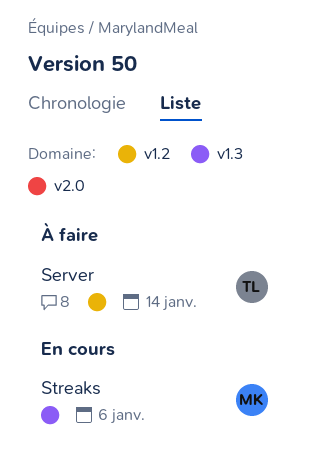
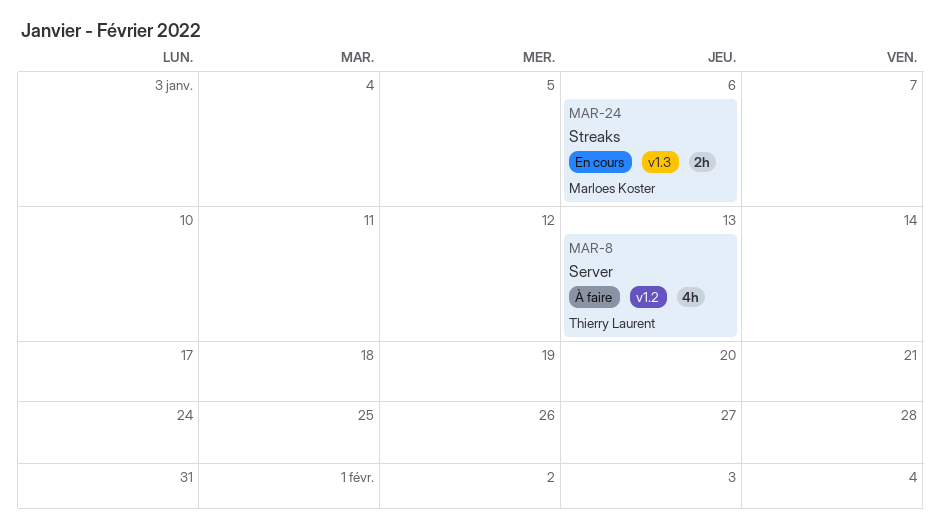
Server, due: Jan 14 -> Jan 13

